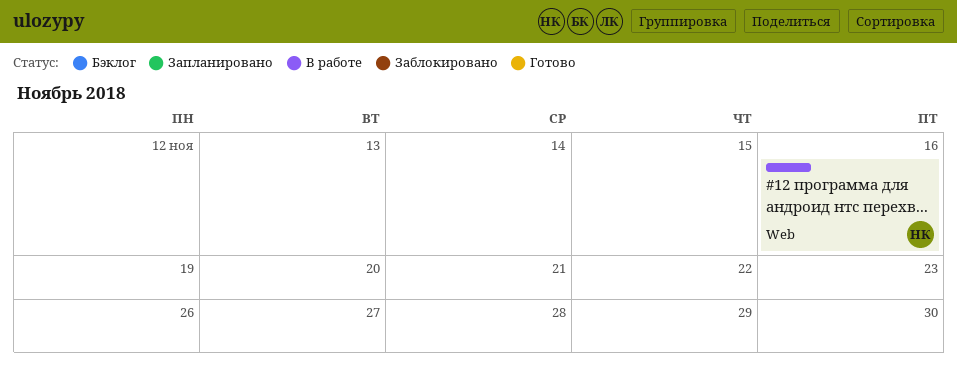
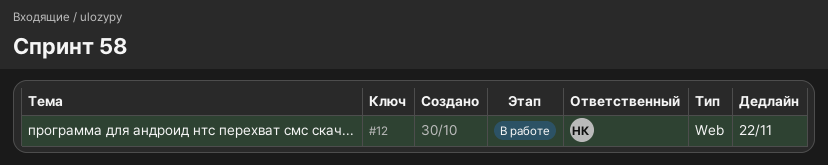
#12, due: Nov 16 -> Nov 22

